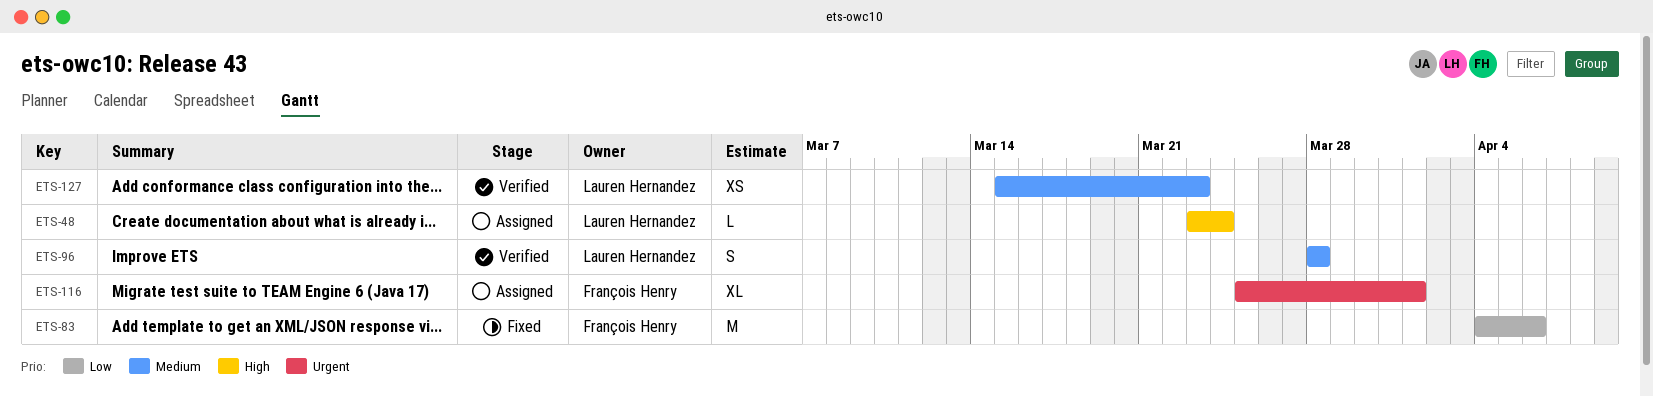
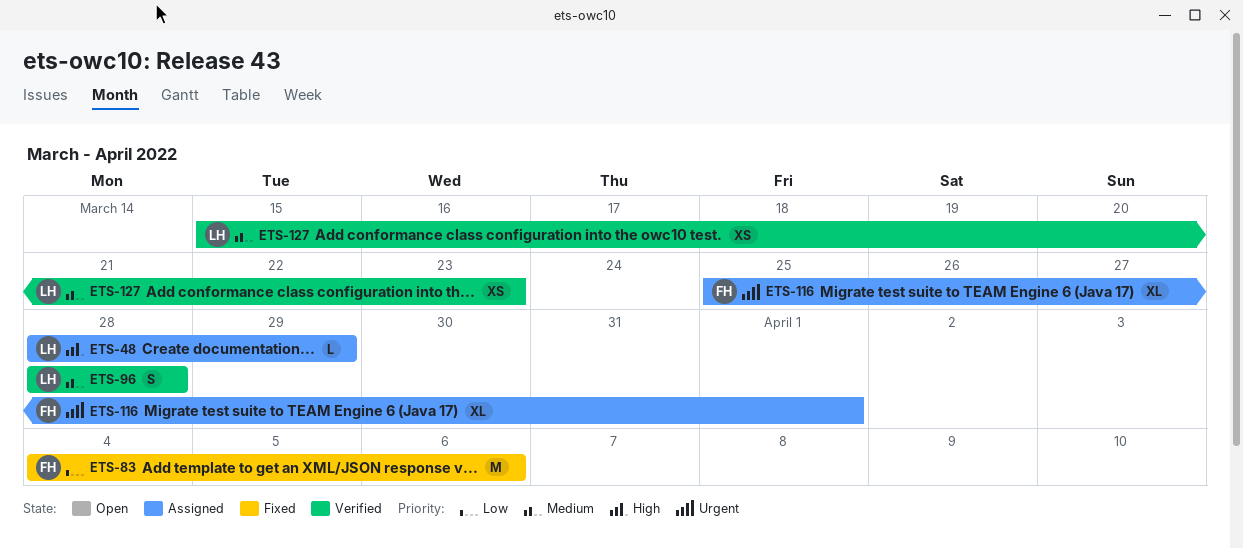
ETS-48, start: Mar 23 -> Mar 28
ETS-48, due: Mar 24 -> Mar 29

